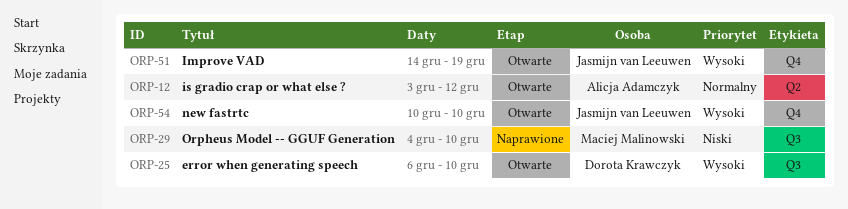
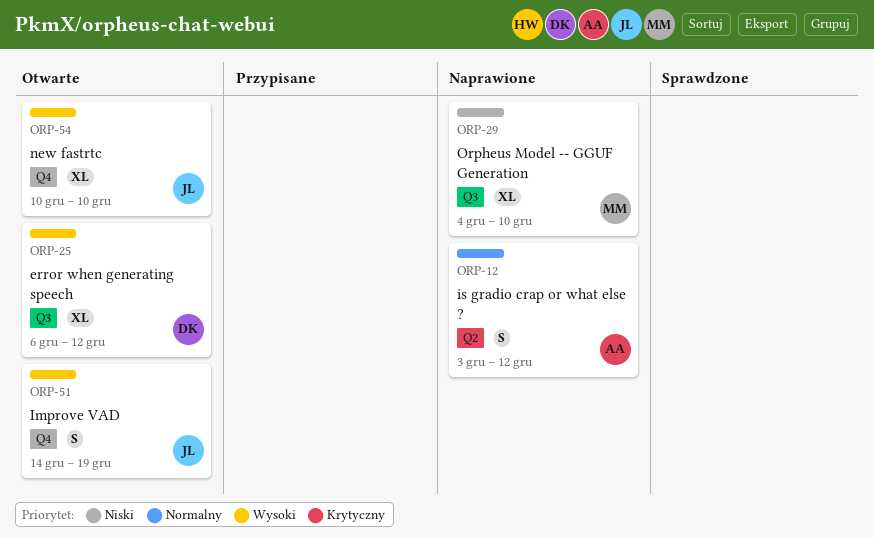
ORP-12, status: Otwarte -> Naprawione
ORP-25, due: Dec 10 -> Dec 12

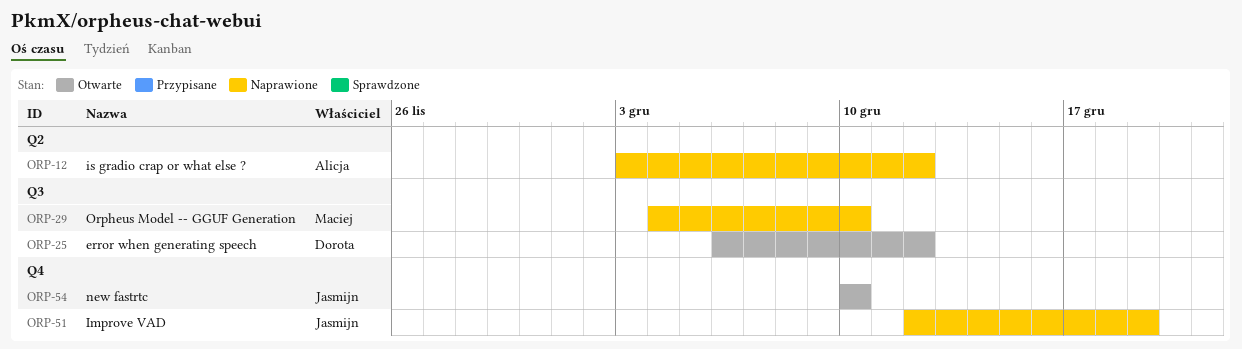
ORP-51, status: Otwarte -> Naprawione
ORP-51, start: Dec 14 -> Dec 12

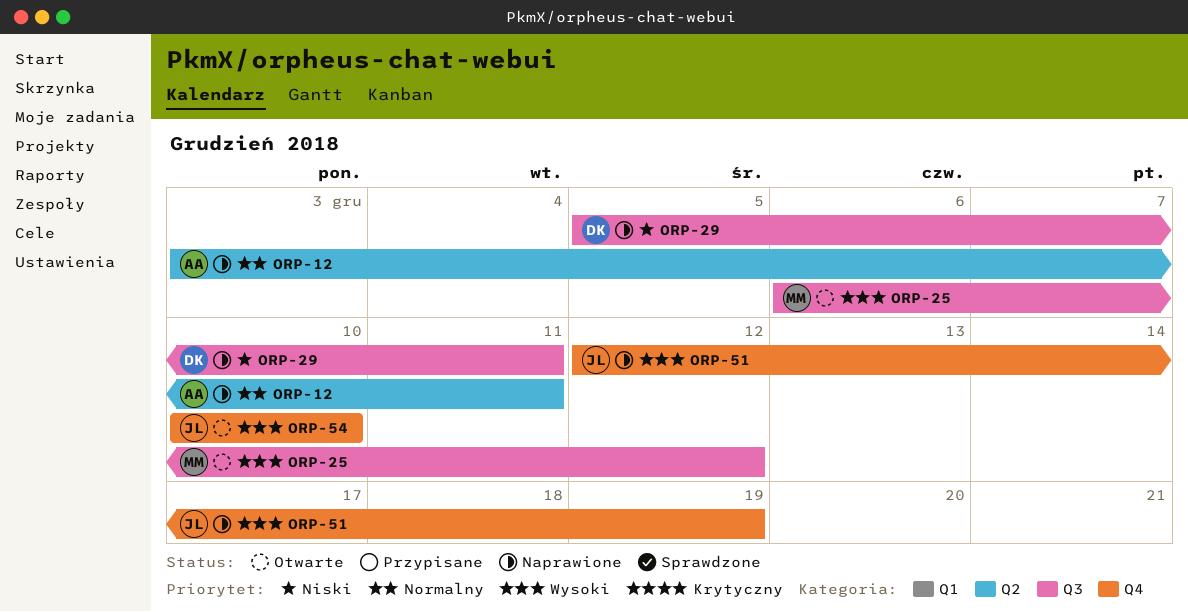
ORP-12, due: Dec 12 -> Dec 11
ORP-25, owner: Dorota -> Maciej
ORP-29, owner: Maciej -> Dorota
ORP-29, start: Dec 4 -> Dec 5
ORP-29, due: Dec 10 -> Dec 11

